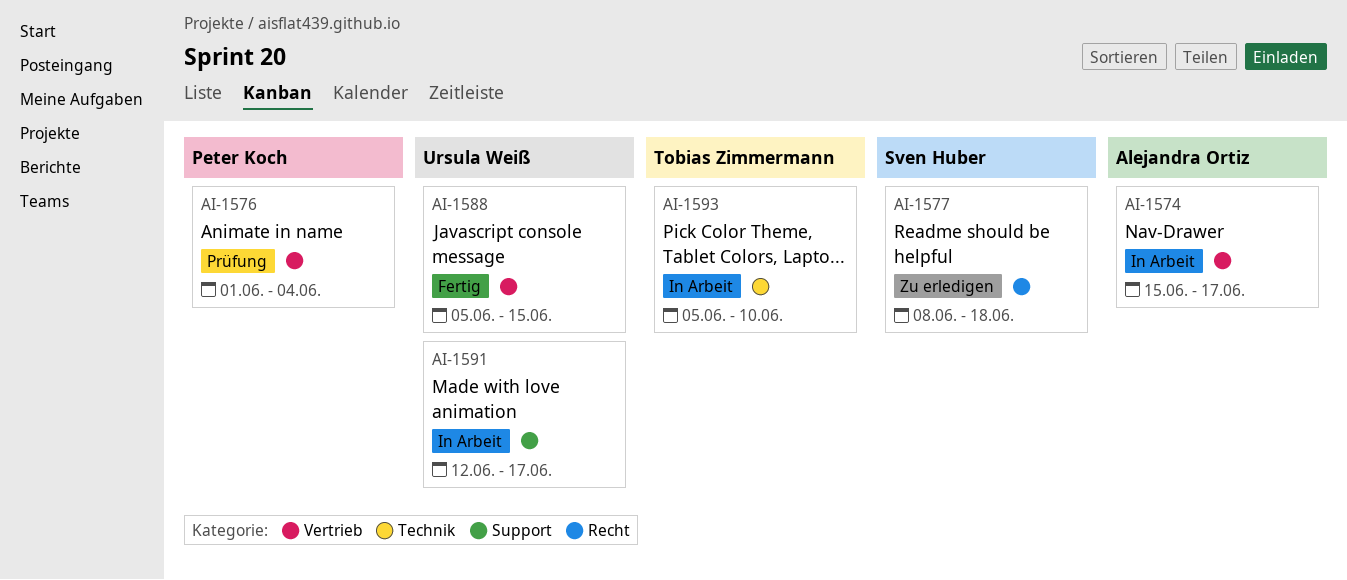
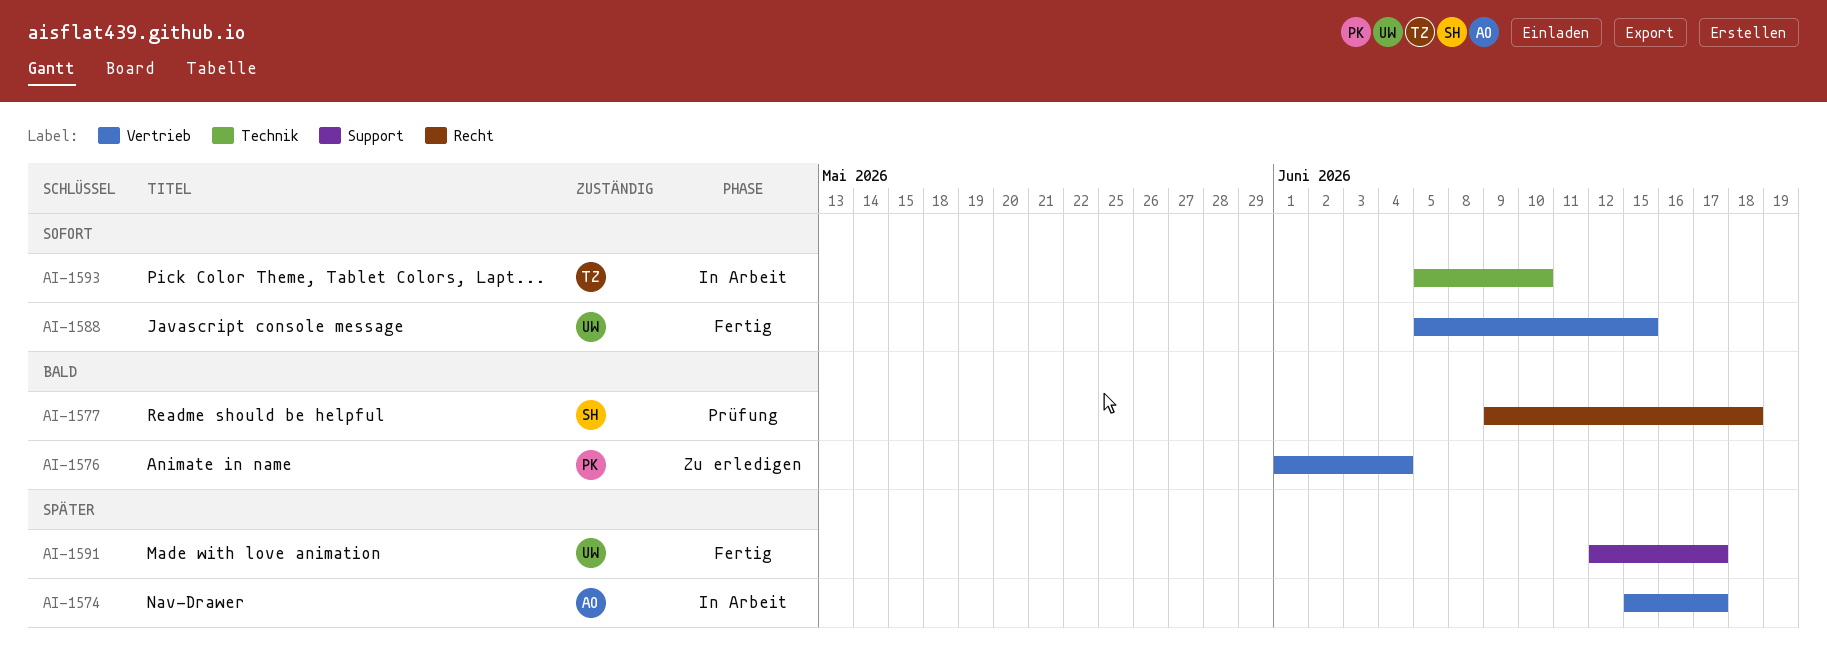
AI-1576, status: Prüfung -> Zu erledigen
AI-1577, status: Zu erledigen -> Prüfung
AI-1577, start: Jun 8 -> Jun 9
AI-1591, status: In Arbeit -> Fertig

